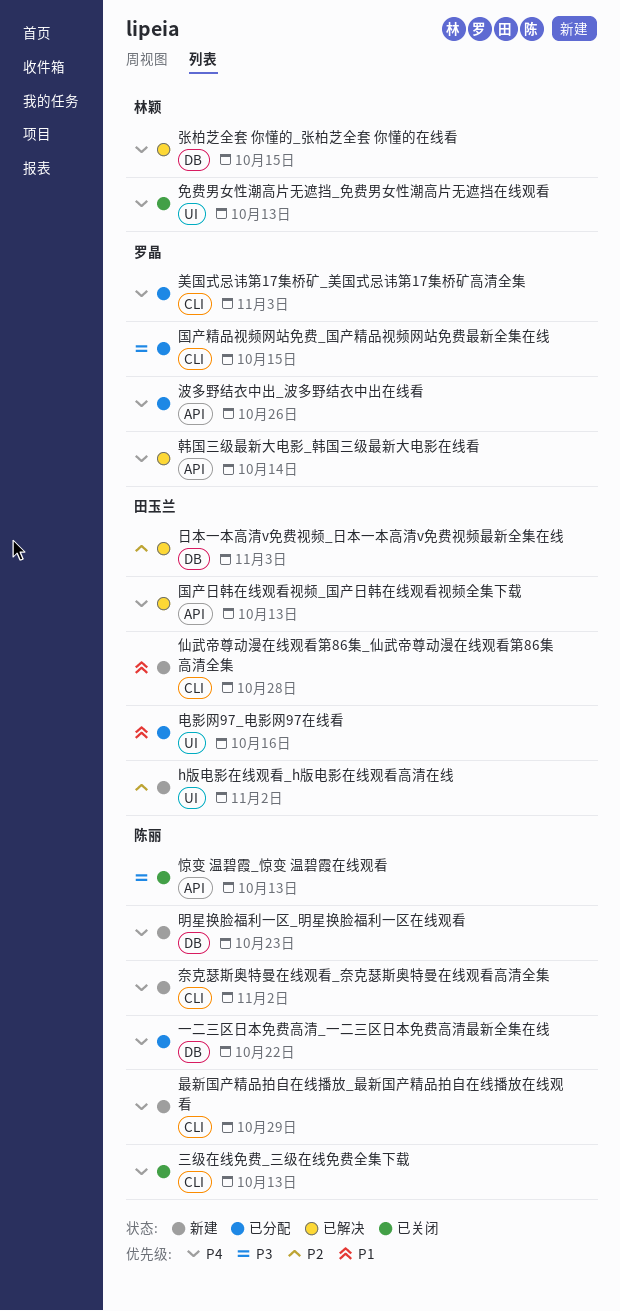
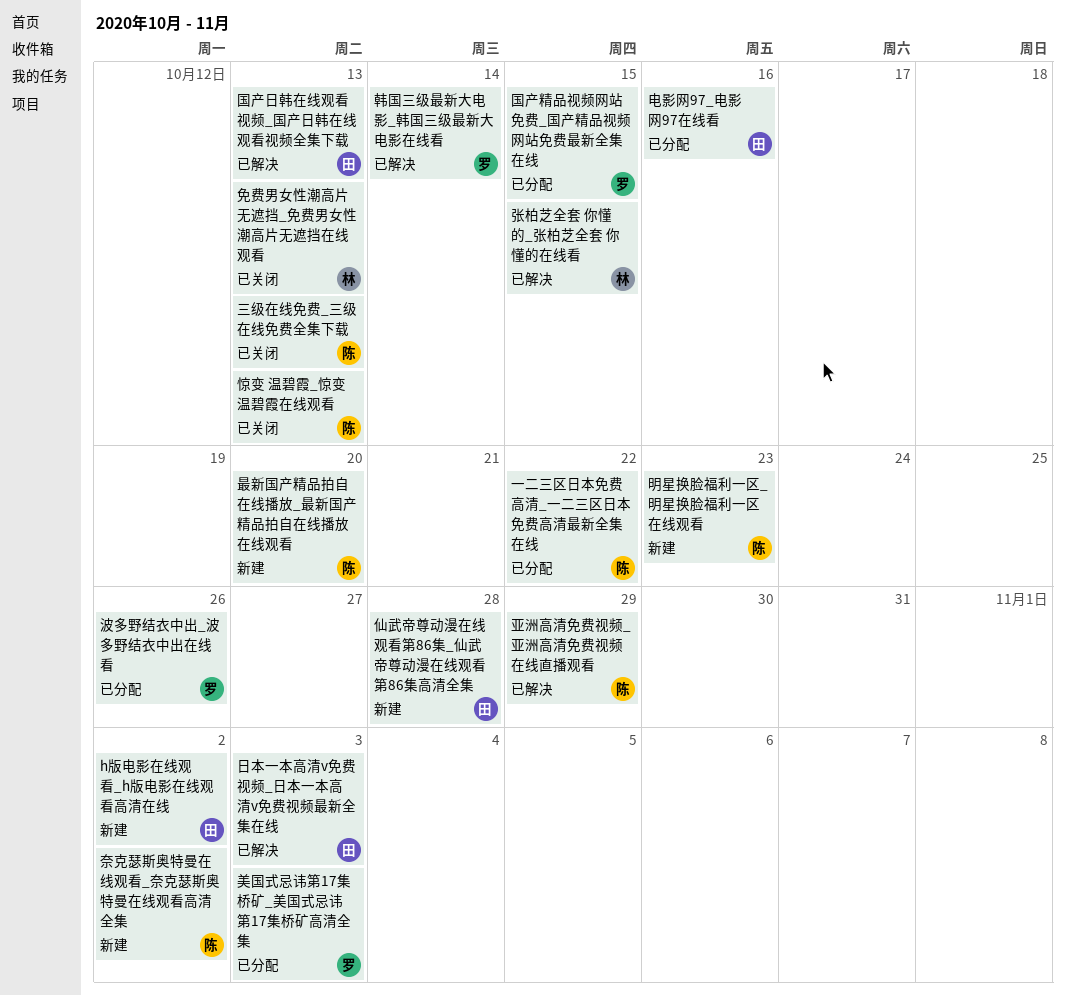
亚洲高清免费视频_亚洲高清免费视频在线直播观看: none -> present
最新国产精品拍自在线播放_最新国产精品拍自在线播放在线观看, due: Oct 29 -> Oct 20

